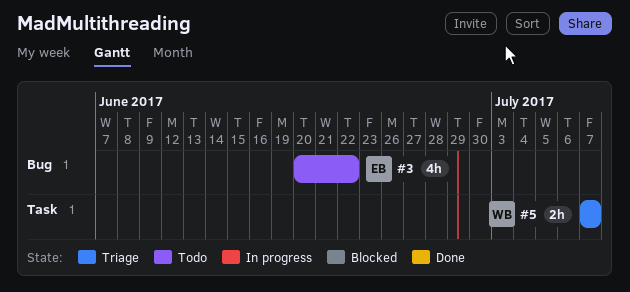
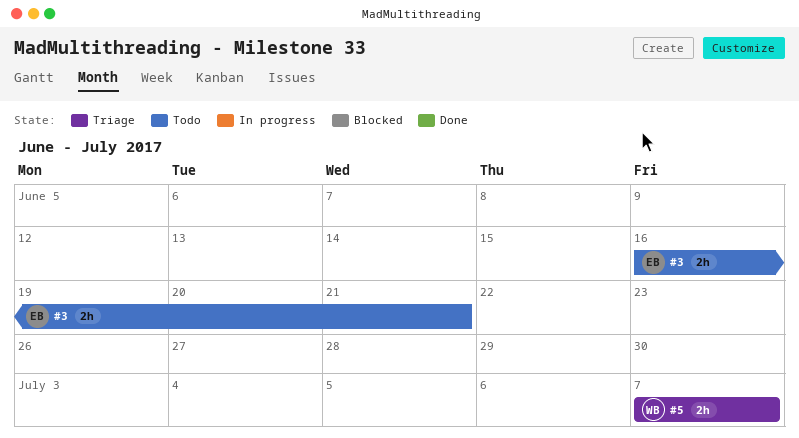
#3, estimate: 4h -> 2h
#3, start: Jun 20 -> Jun 16
#3, due: Jun 22 -> Jun 21

